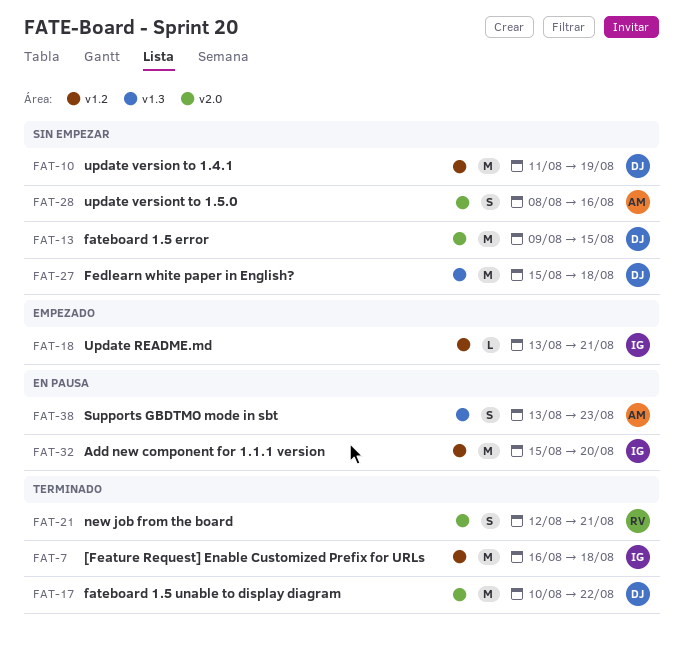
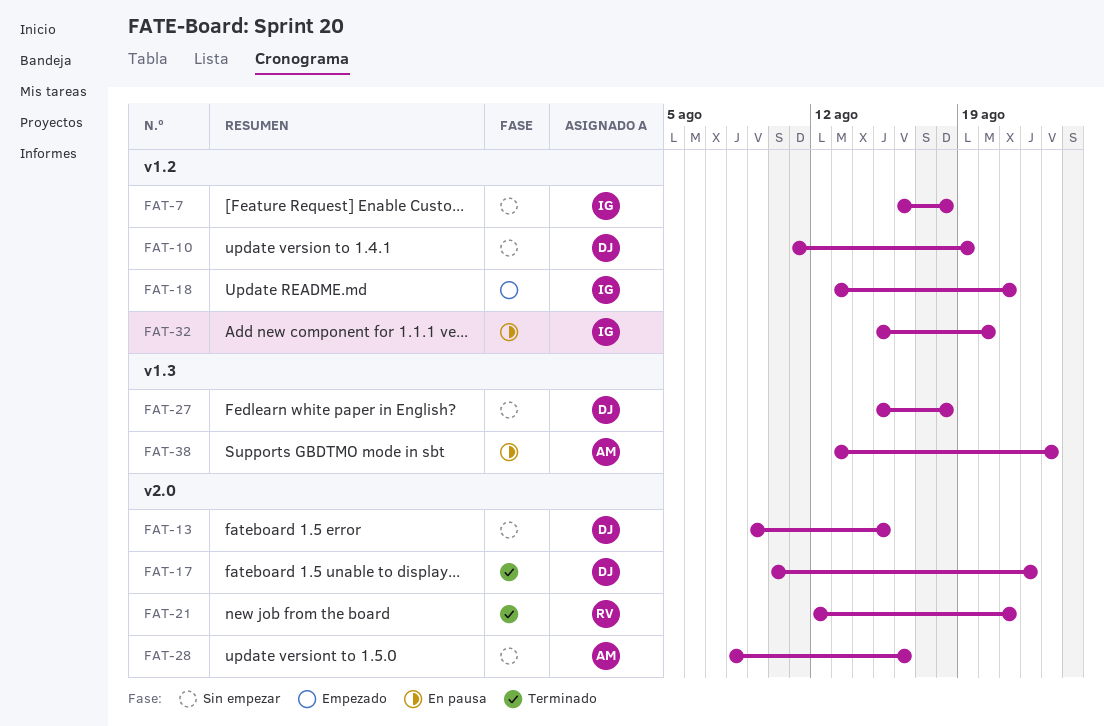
FAT-7, status: Terminado -> Sin empezar

